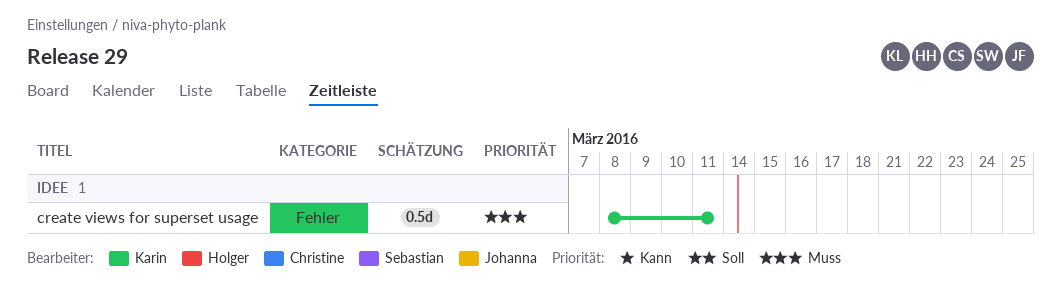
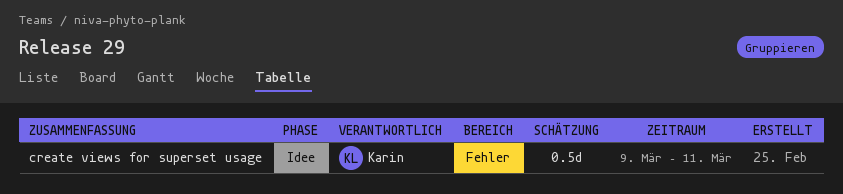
create views for superset usage, start: Mar 8 -> Mar 9

